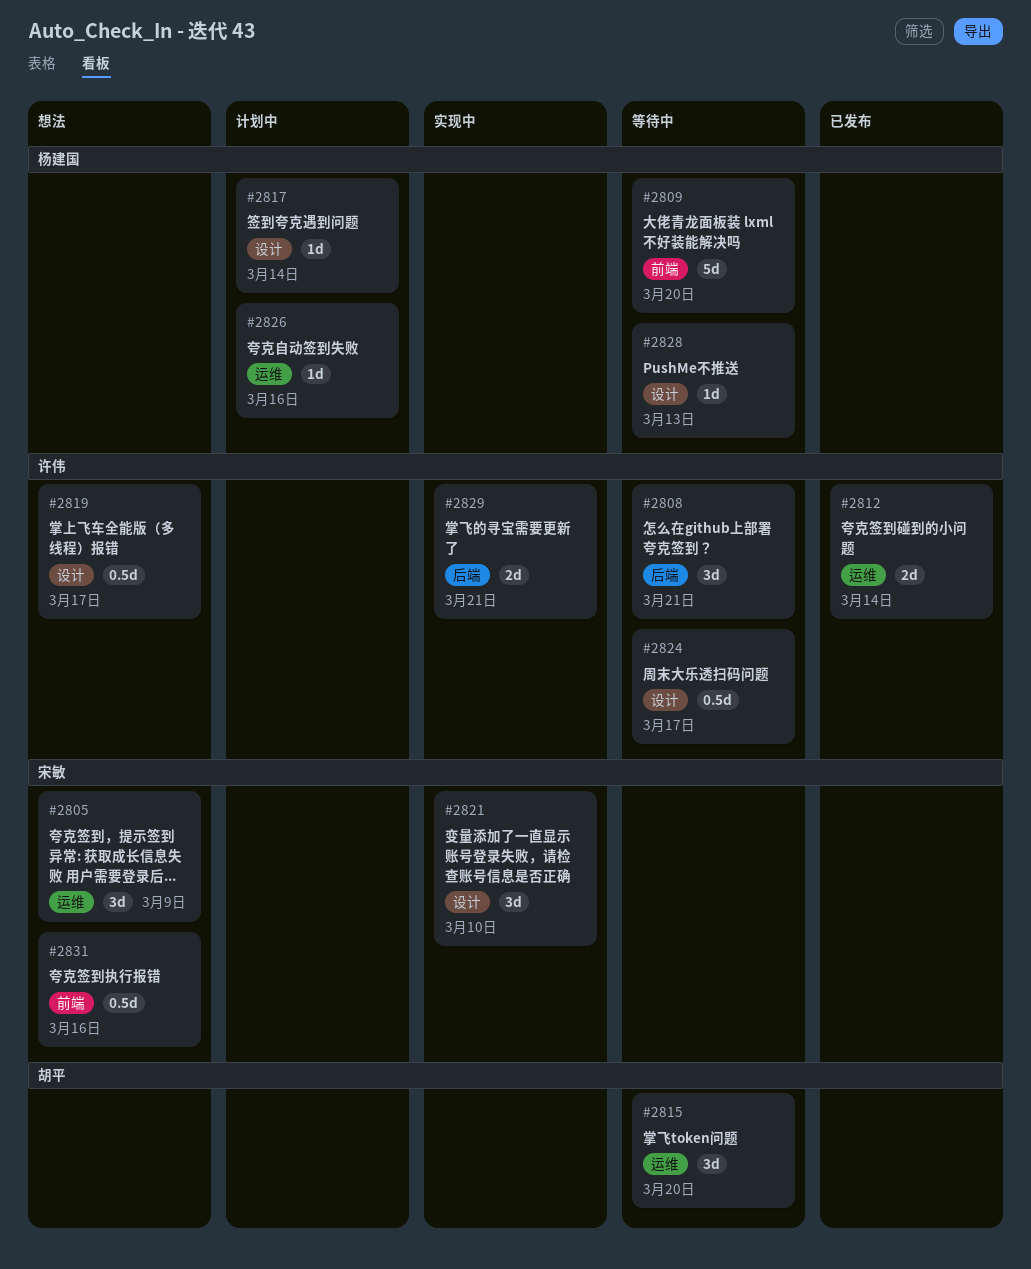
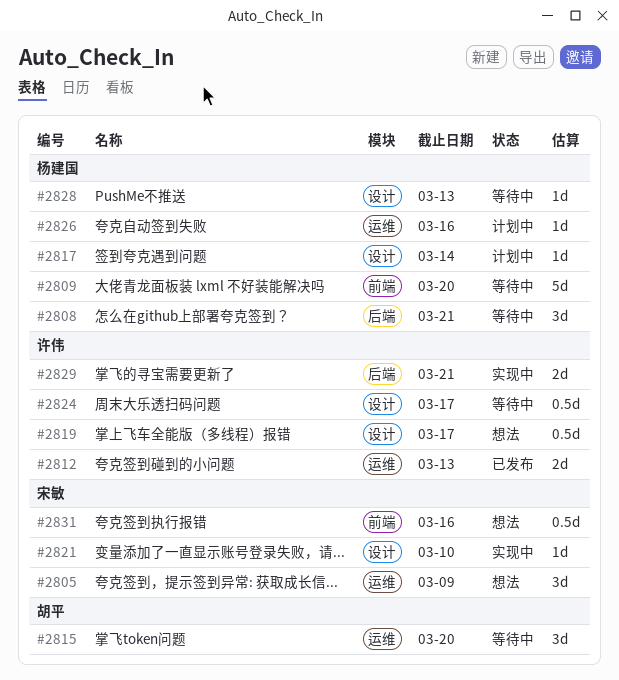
#2808, owner: 许伟 -> 杨建国
#2812, due: Mar 14 -> Mar 13
#2821, estimate: 3d -> 1d

